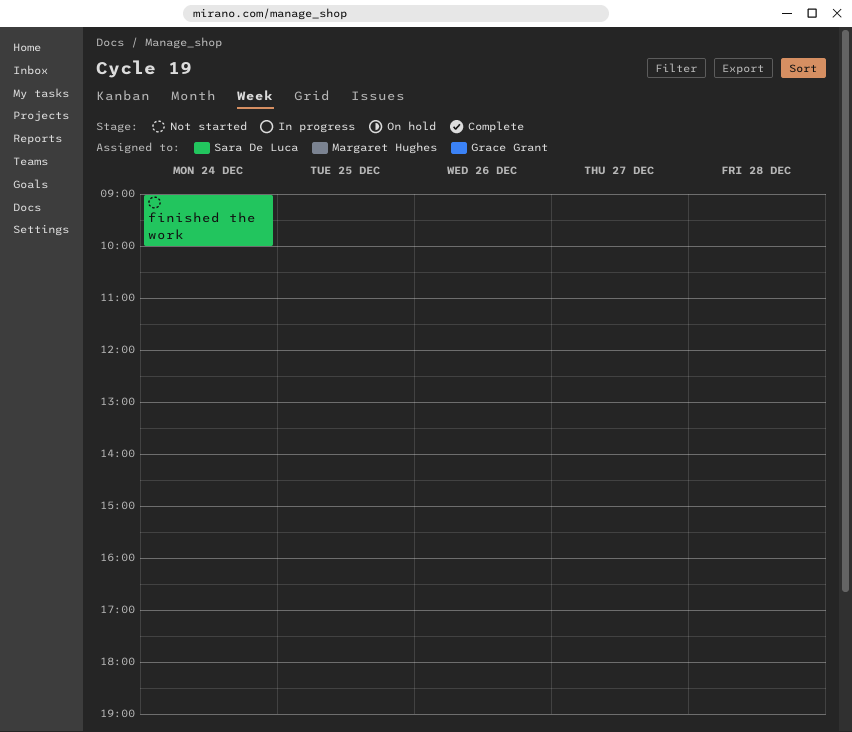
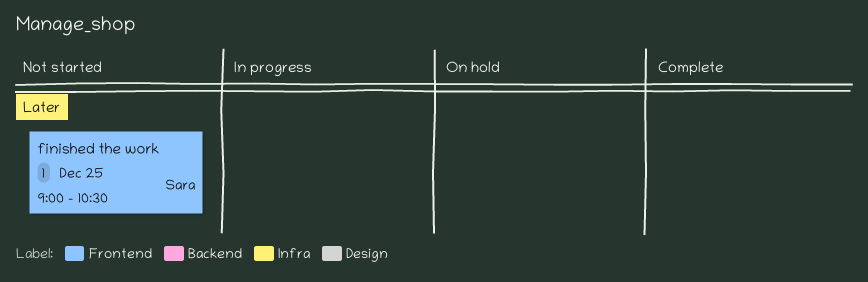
finished the work, day: Dec 24 -> Dec 25
finished the work, ends: 10:00 -> 10:30

